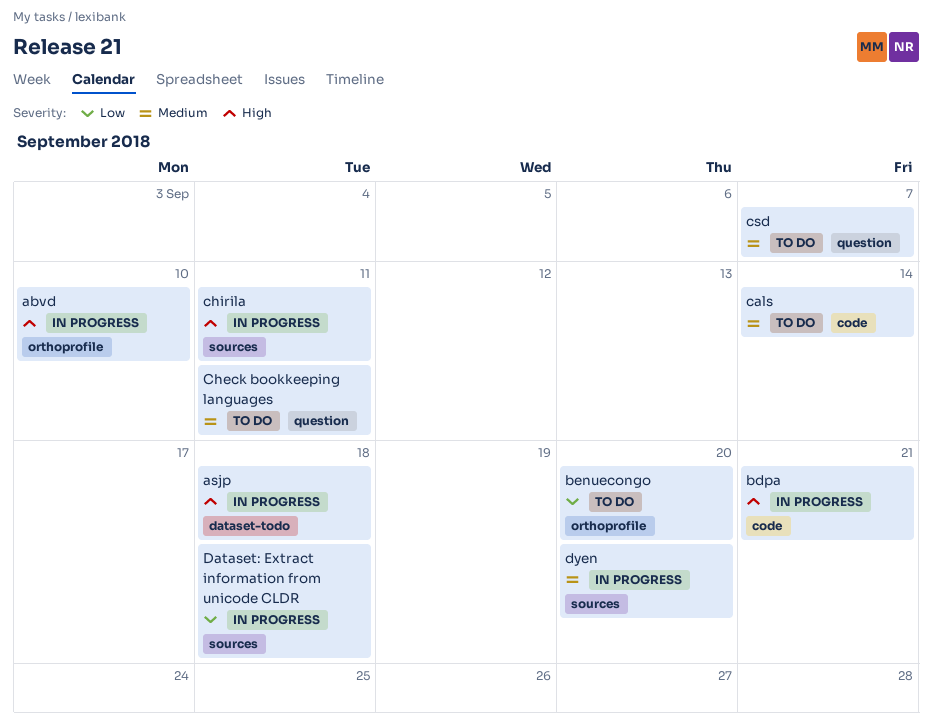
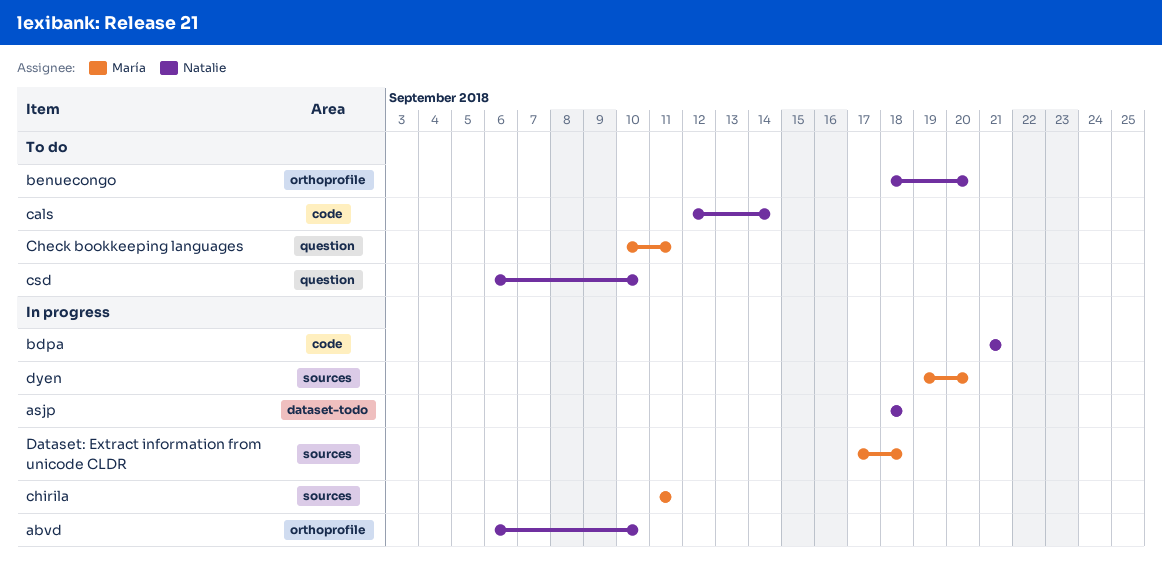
csd, due: Sep 7 -> Sep 10

